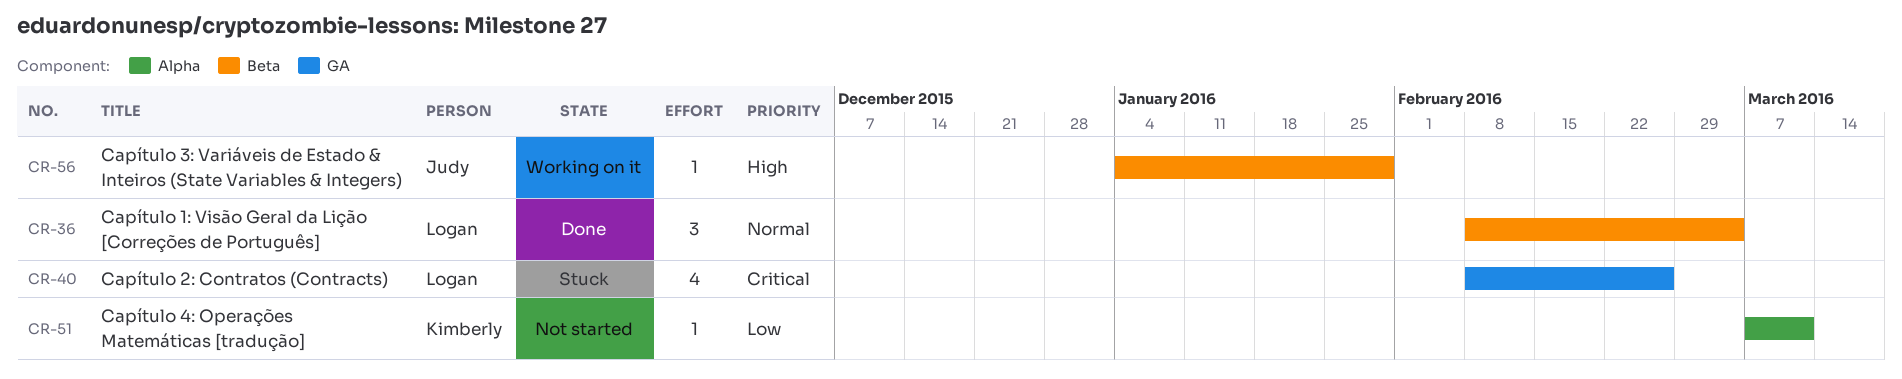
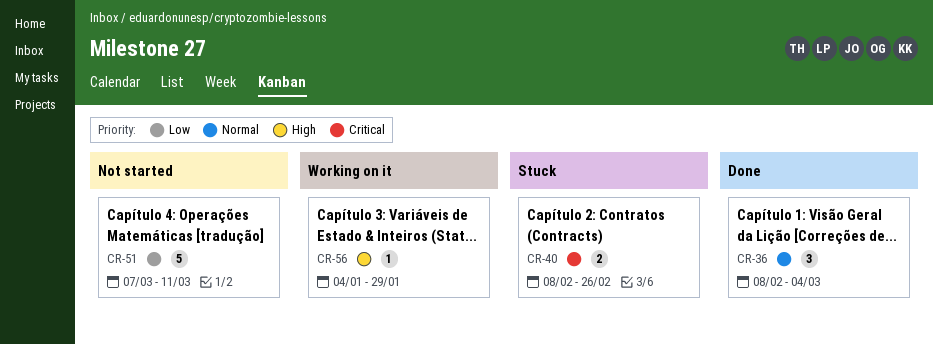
CR-40, estimate: 4 -> 2
CR-51, estimate: 1 -> 5

